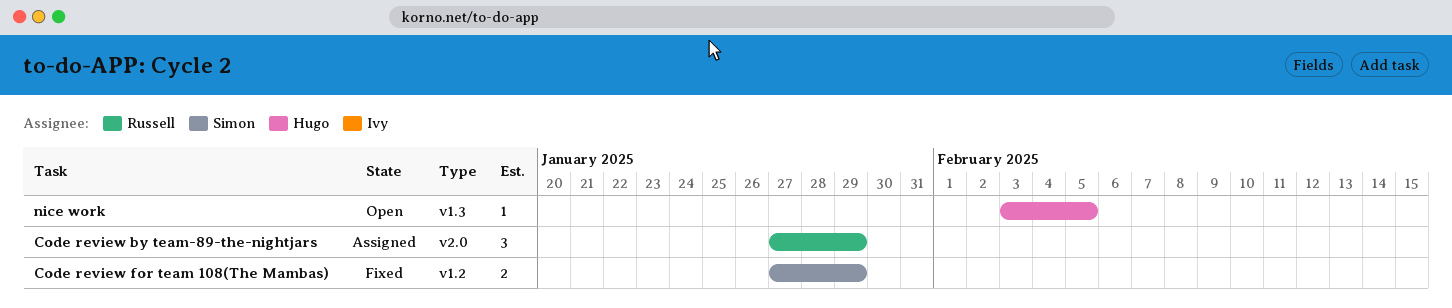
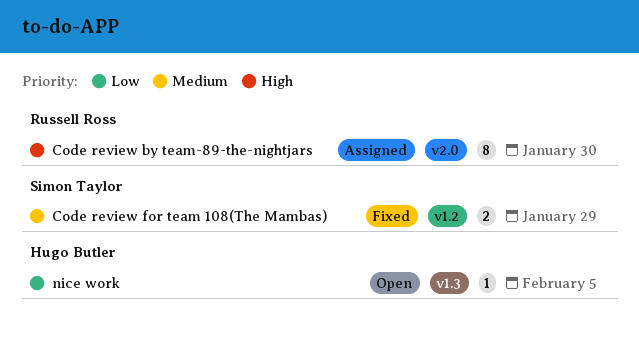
Code review by team-89-the-nightjars, estimate: 3 -> 8
Code review by team-89-the-nightjars, due: Jan 29 -> Jan 30

